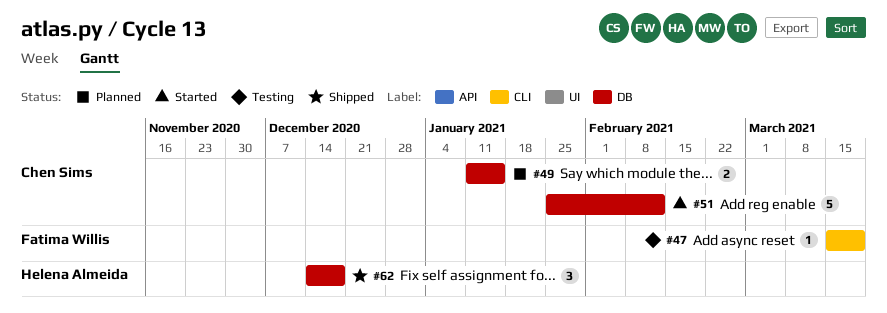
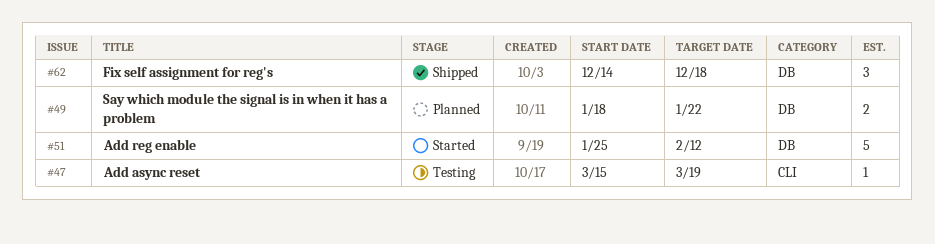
#49, start: Jan 11 -> Jan 18
#49, due: Jan 15 -> Jan 22

